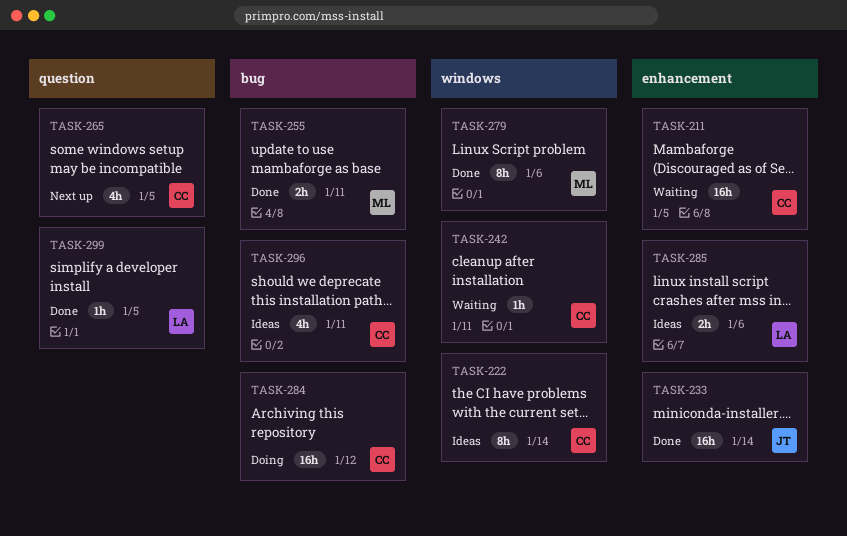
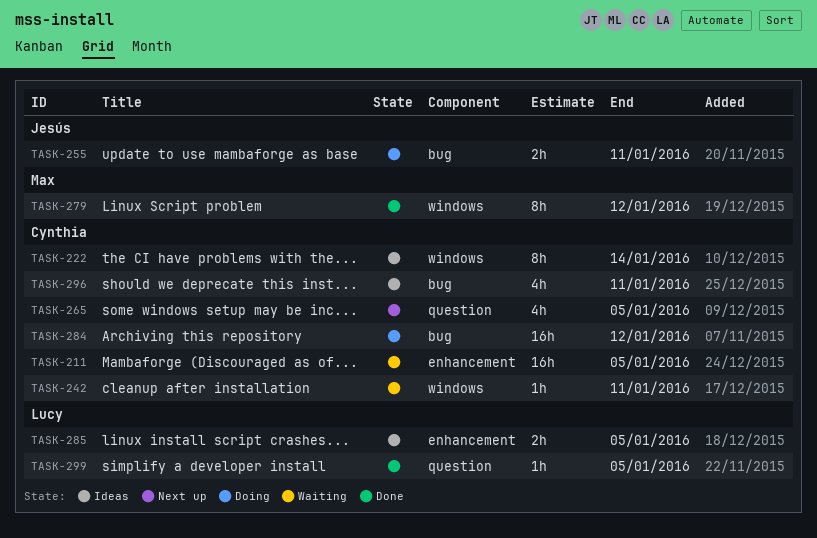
TASK-233: present -> none
TASK-255, status: Done -> Doing
TASK-255, owner: Max -> Jesús
TASK-279, due: Jan 6 -> Jan 12
TASK-285, due: Jan 6 -> Jan 5

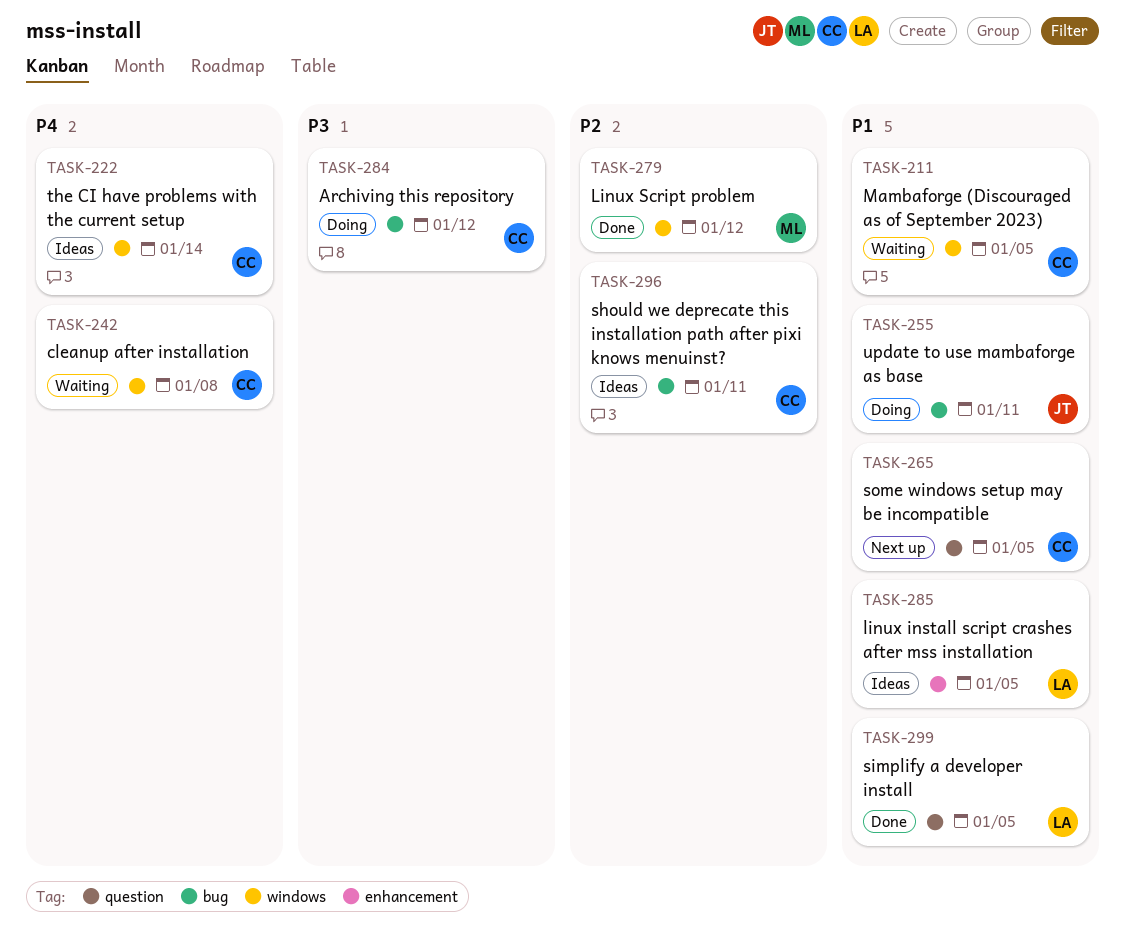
TASK-211, label: enhancement -> windows
TASK-242, due: Jan 11 -> Jan 8

